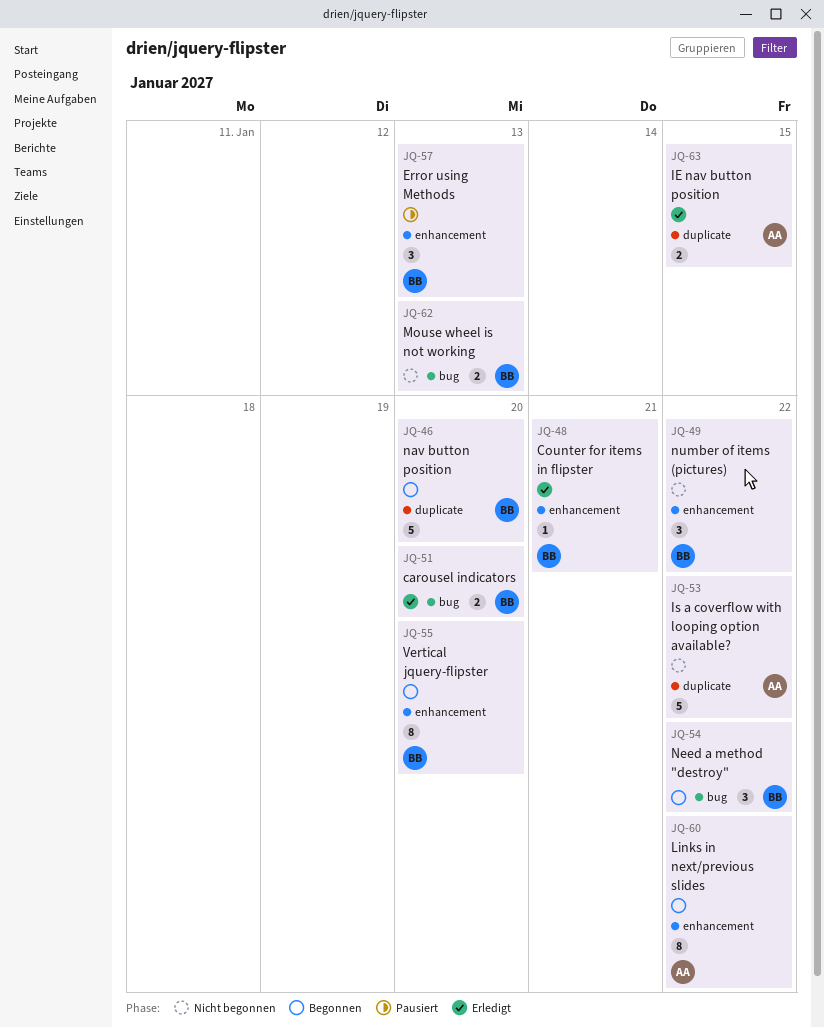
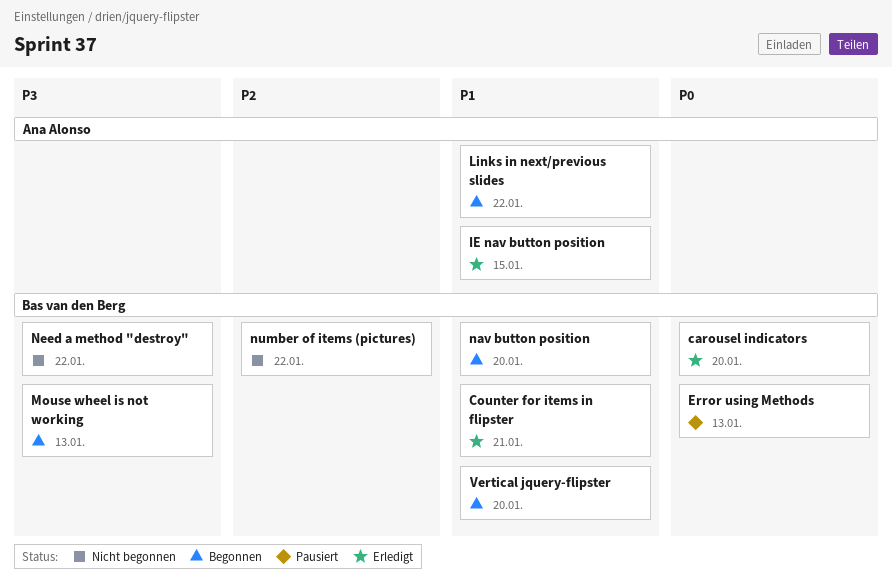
Is a coverflow with looping option available?: present -> none
Mouse wheel is not working, status: Nicht begonnen -> Begonnen
Need a method "destroy", status: Begonnen -> Nicht begonnen

